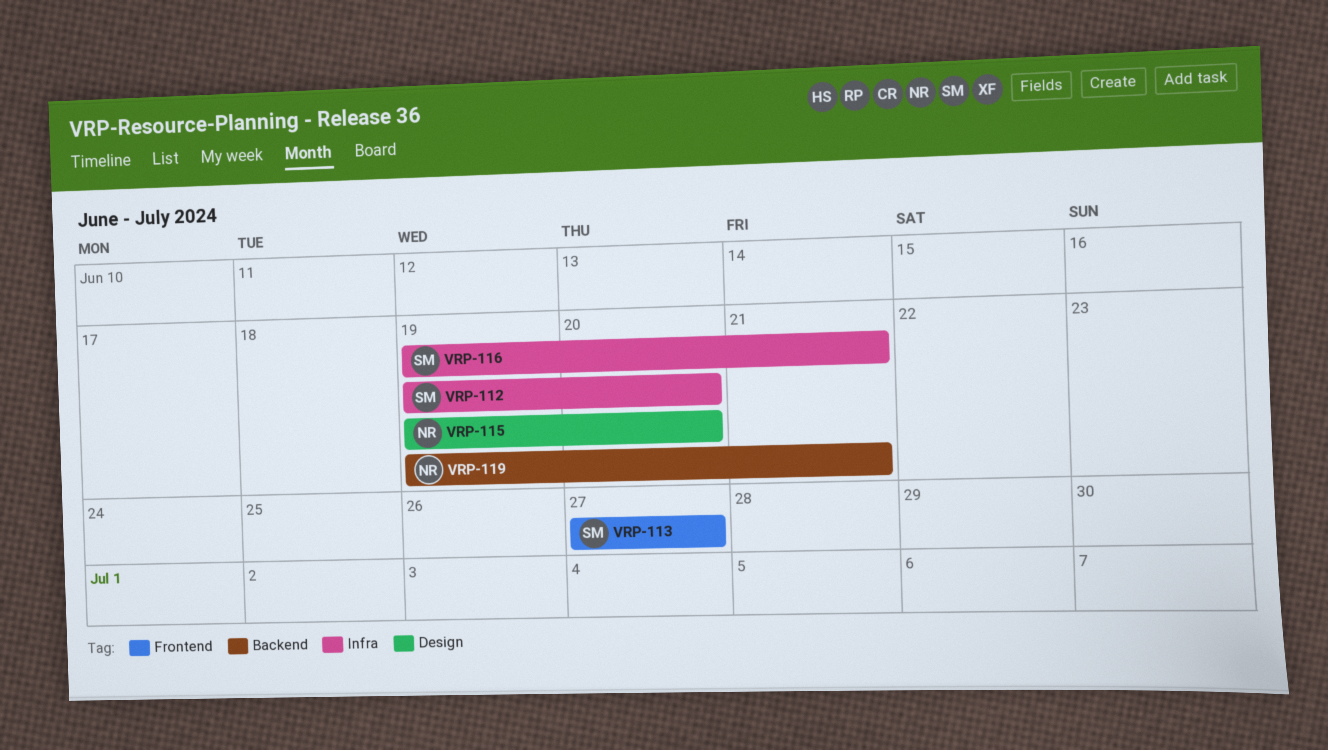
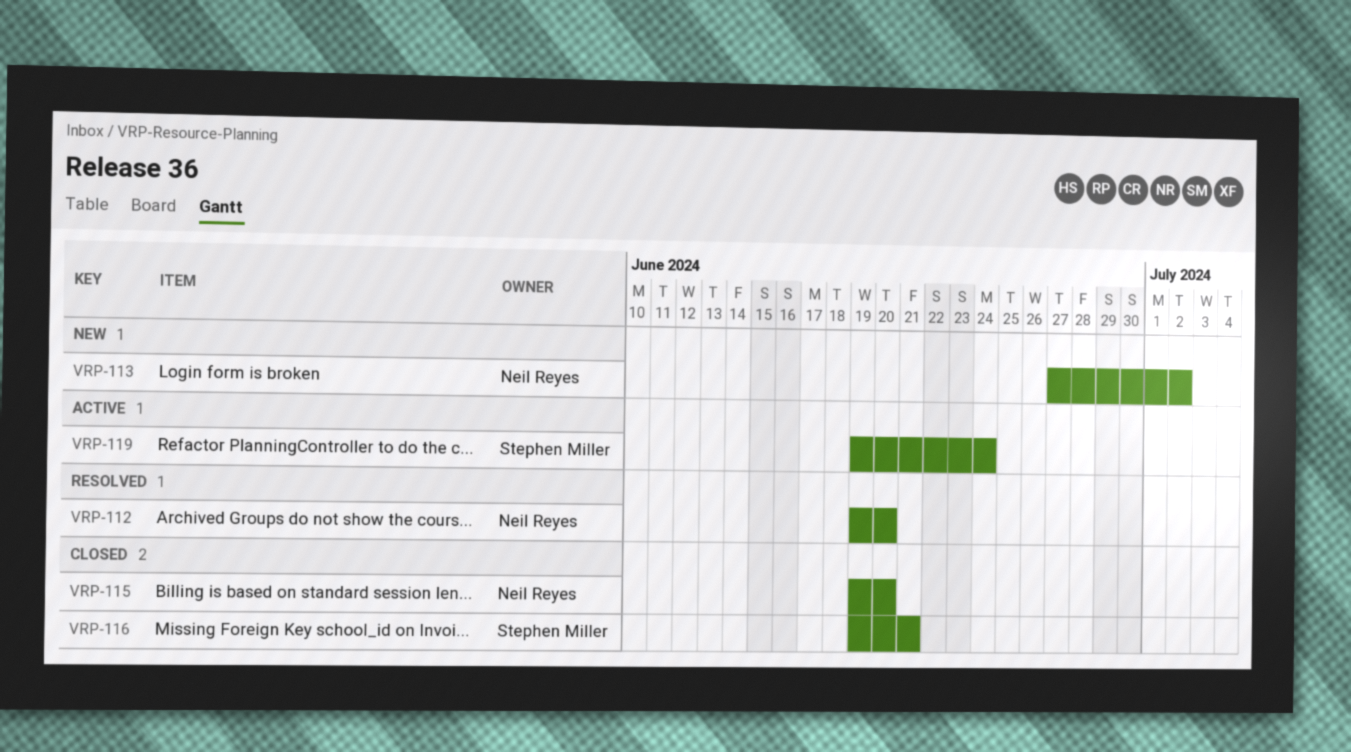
VRP-112, owner: Stephen Miller -> Neil Reyes
VRP-113, owner: Stephen Miller -> Neil Reyes
VRP-113, due: Jun 27 -> Jul 2
VRP-119, owner: Neil Reyes -> Stephen Miller
VRP-119, due: Jun 21 -> Jun 24

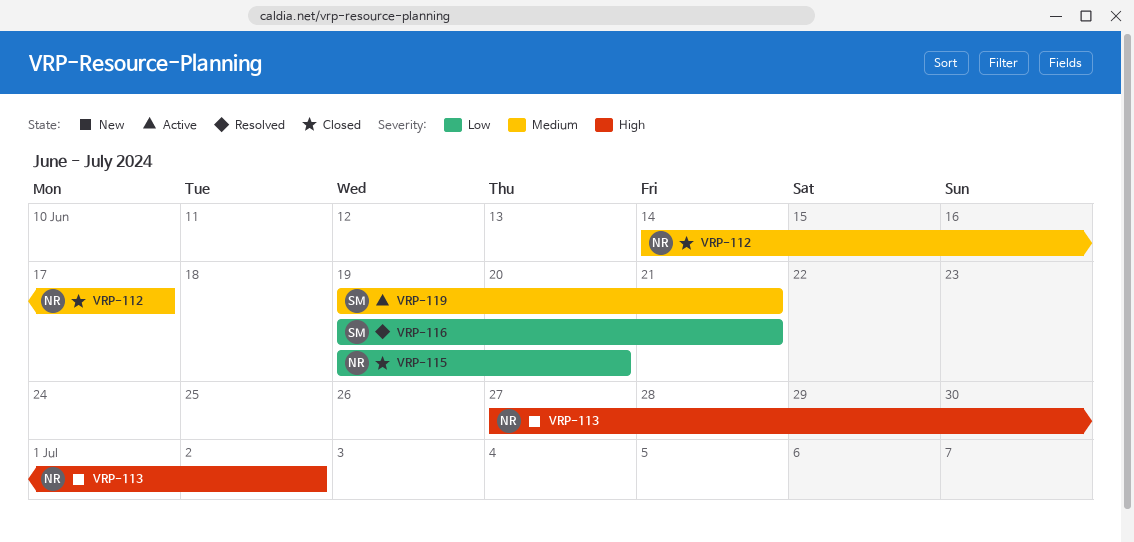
VRP-112, status: Resolved -> Closed
VRP-112, start: Jun 19 -> Jun 14
VRP-112, due: Jun 20 -> Jun 17
VRP-116, status: Closed -> Resolved
VRP-119, due: Jun 24 -> Jun 21

